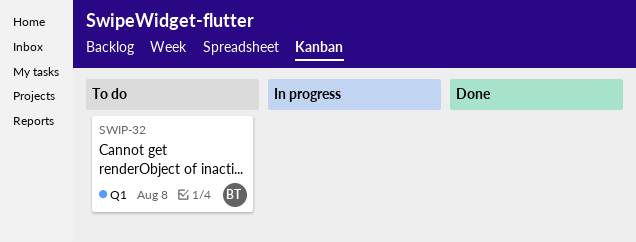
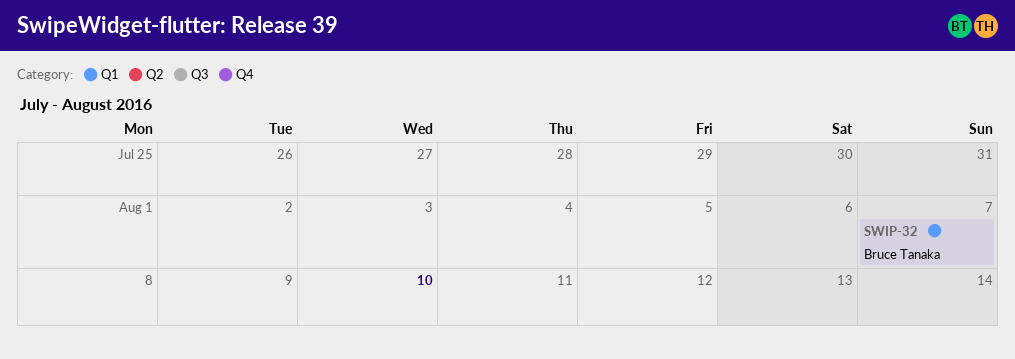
SWIP-32, due: Aug 8 -> Aug 7

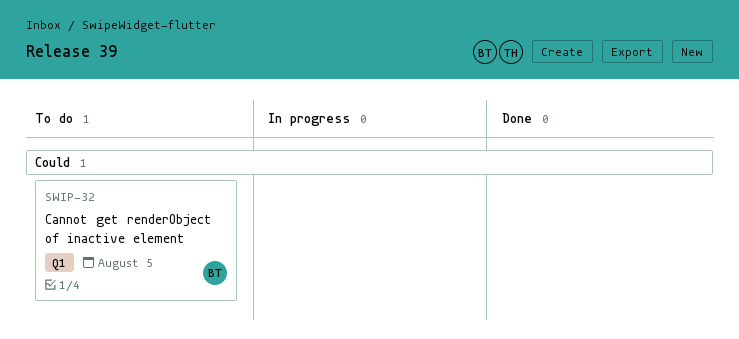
SWIP-32, due: Aug 7 -> Aug 5

